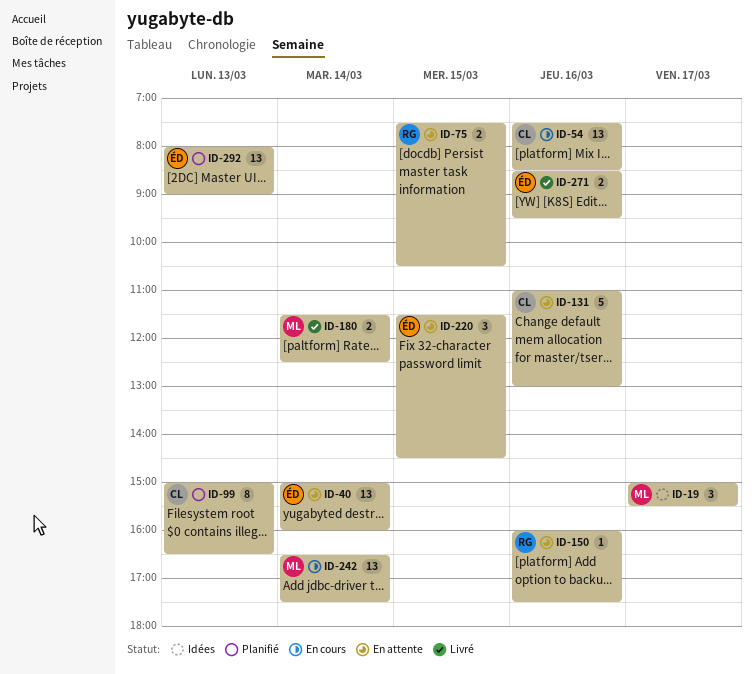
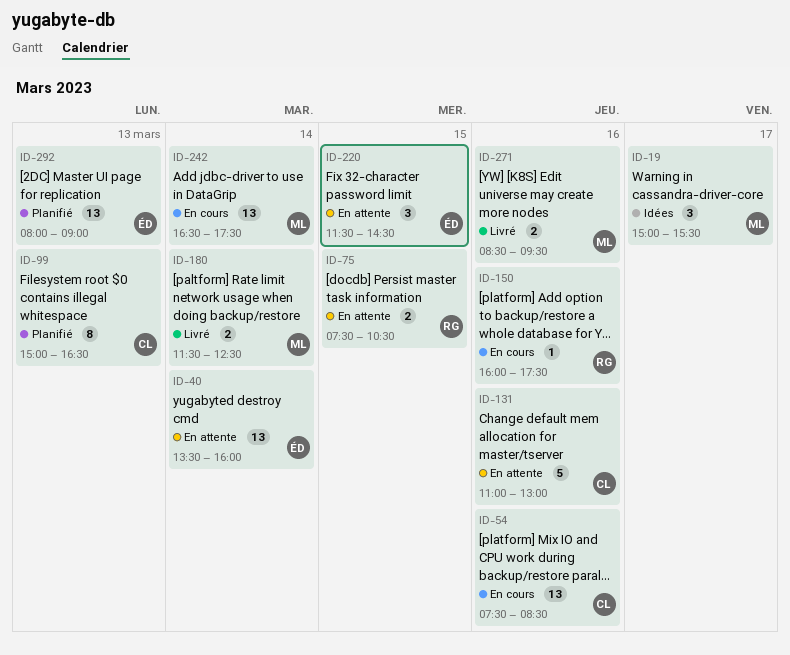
ID-40, begins: 15:00 -> 13:30
ID-150, status: En attente -> En cours
ID-271, owner: ÉD -> ML

